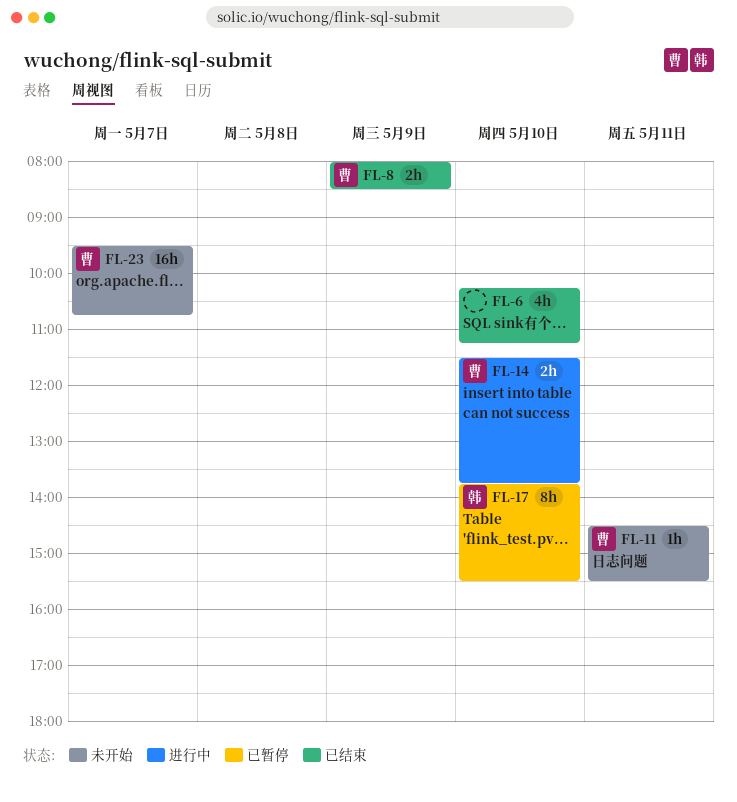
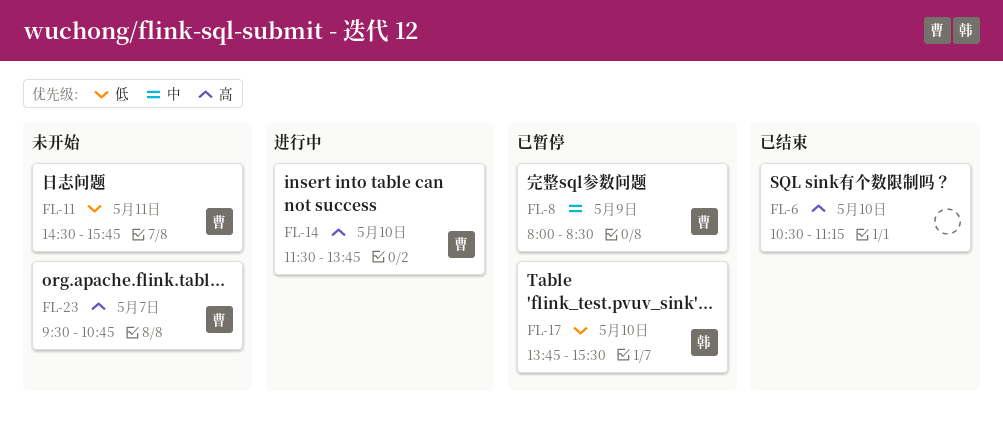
FL-6, begins: 10:15 -> 10:30
FL-8, status: 已结束 -> 已暂停
FL-11, ends: 15:30 -> 15:45

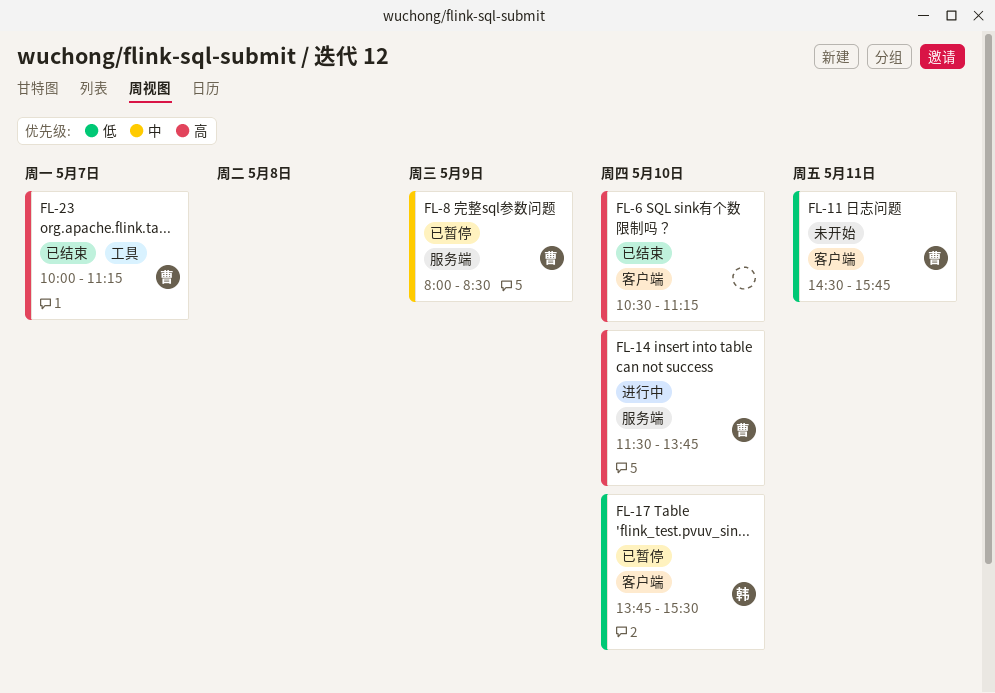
FL-23, status: 未开始 -> 已结束
FL-23, begins: 09:30 -> 10:00
FL-23, ends: 10:45 -> 11:15

